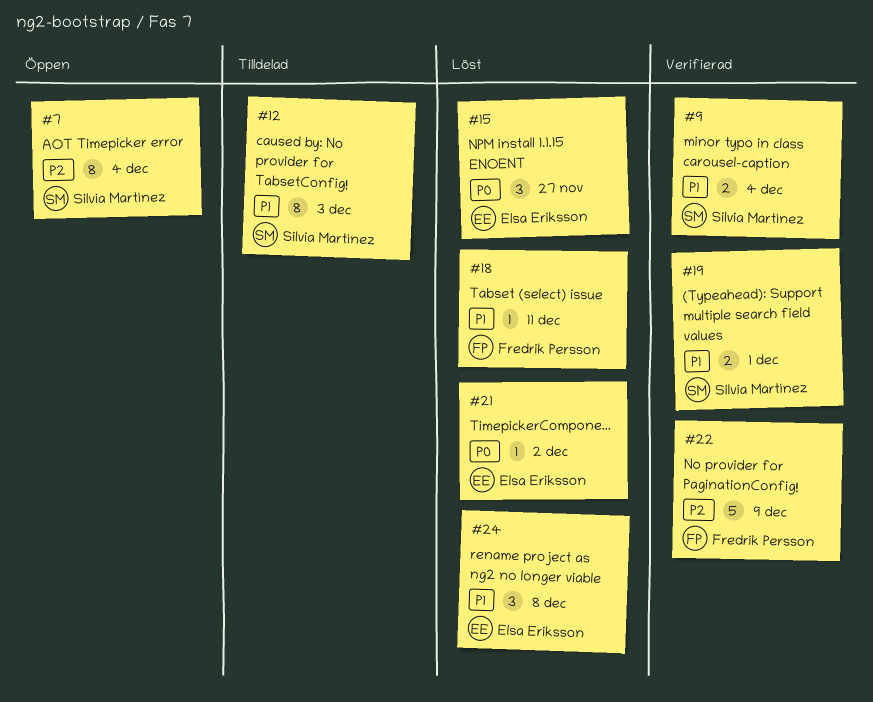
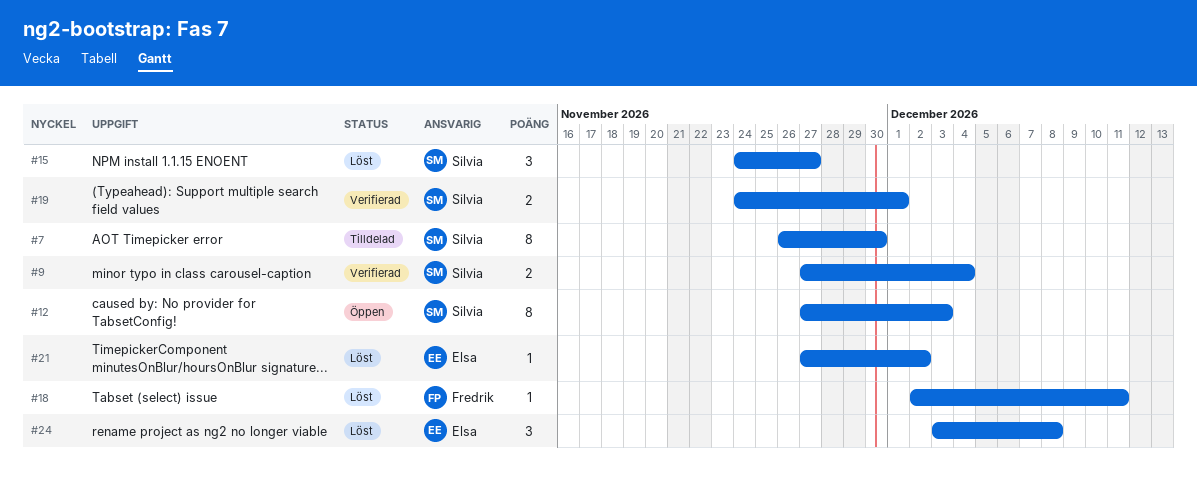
#7, status: Öppen -> Tilldelad
#7, due: Dec 4 -> Nov 30
#12, status: Tilldelad -> Öppen
#15, owner: Elsa Eriksson -> Silvia Martínez
#22: present -> none

